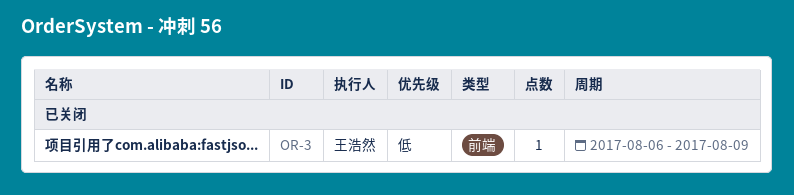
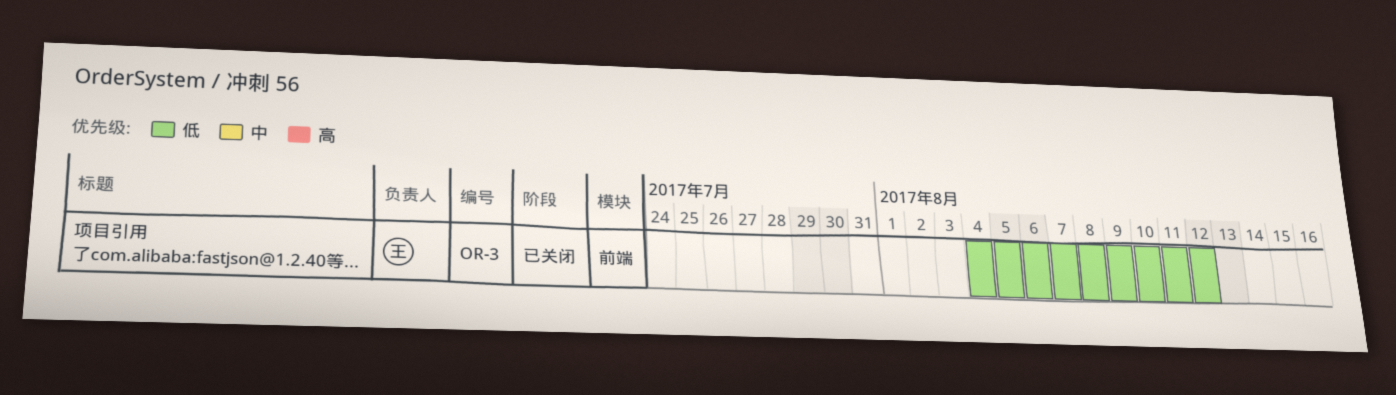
OR-3, start: Aug 6 -> Aug 4
OR-3, due: Aug 9 -> Aug 12

